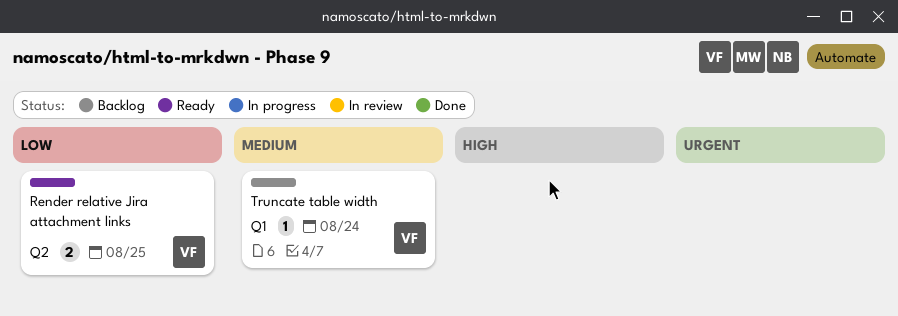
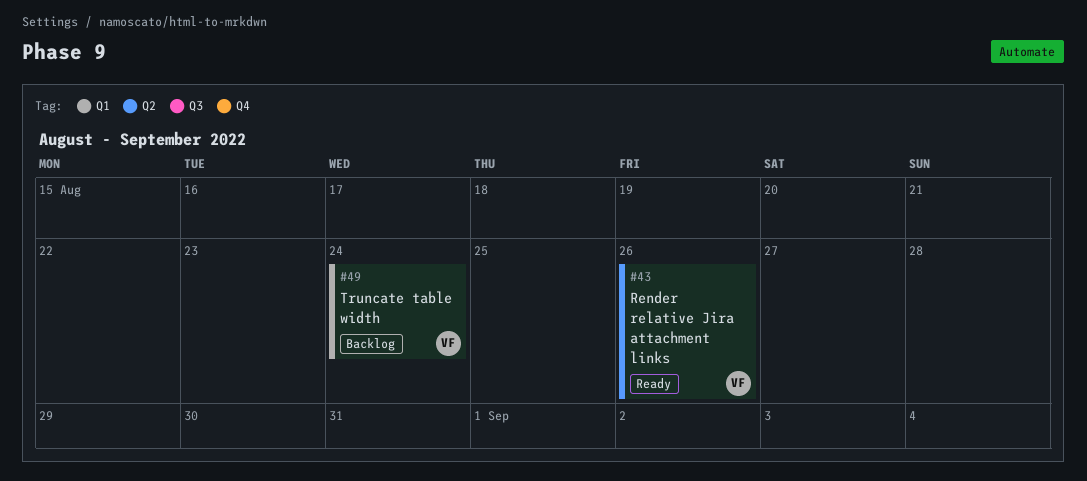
Render relative Jira attachment links, due: Aug 25 -> Aug 26

